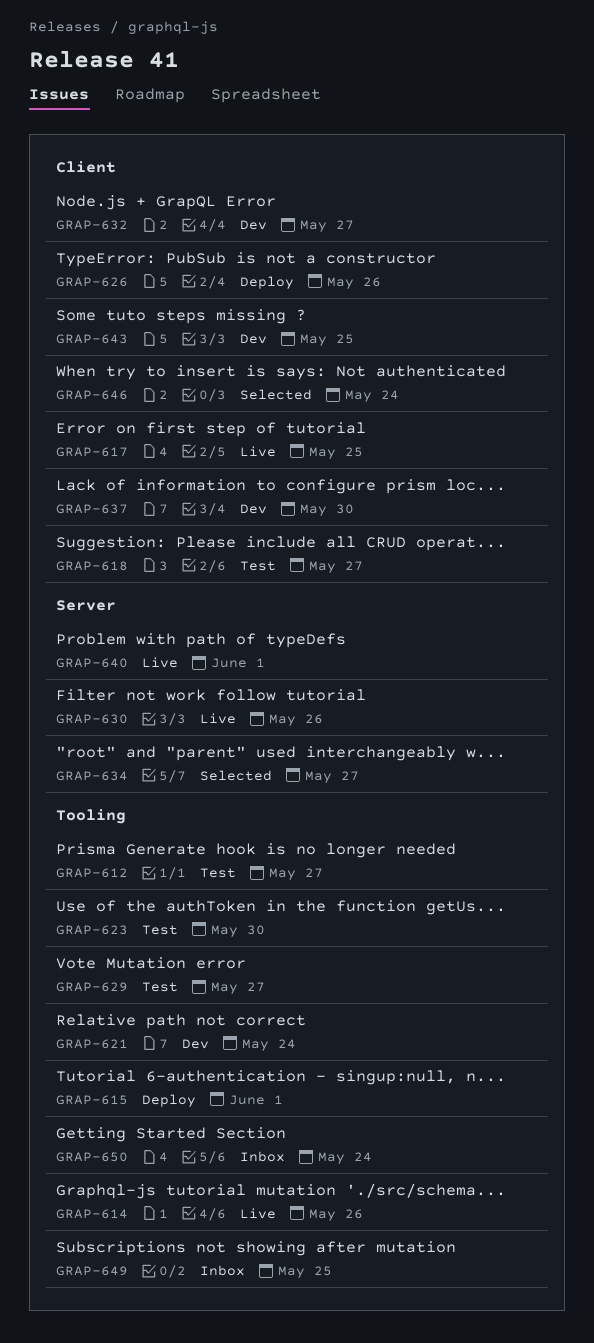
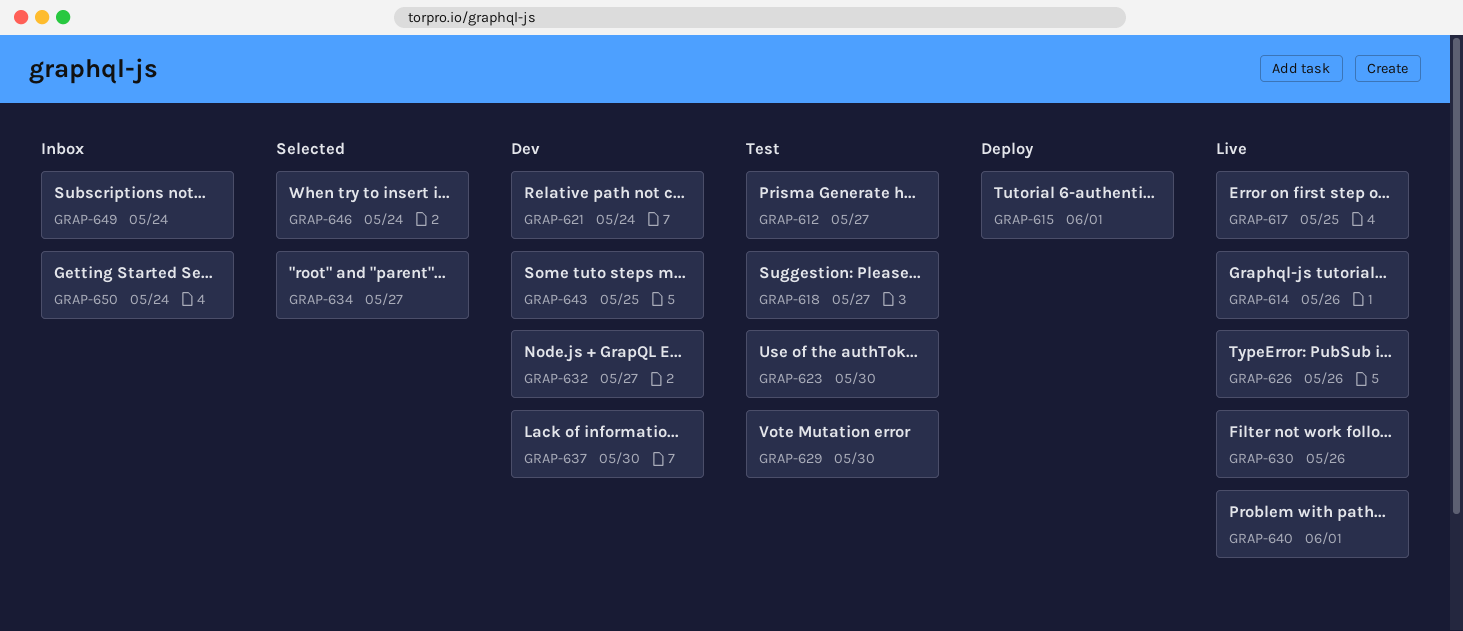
GRAP-626, status: Deploy -> Live
GRAP-629, due: May 27 -> May 30
GRAP-649, due: May 25 -> May 24

